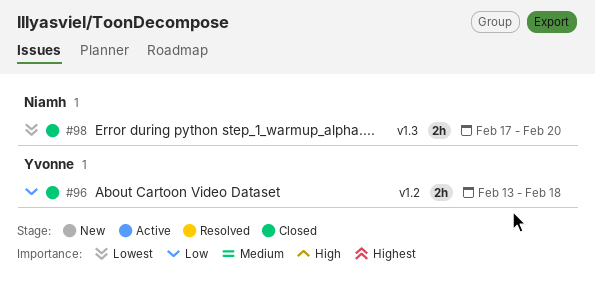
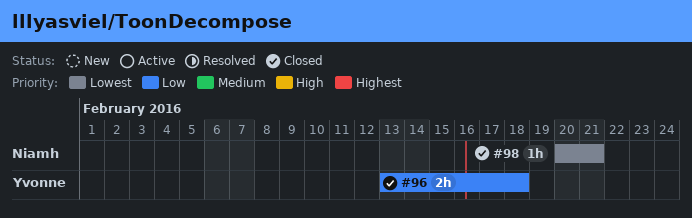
#98, estimate: 2h -> 1h
#98, start: Feb 17 -> Feb 20
#98, due: Feb 20 -> Feb 21

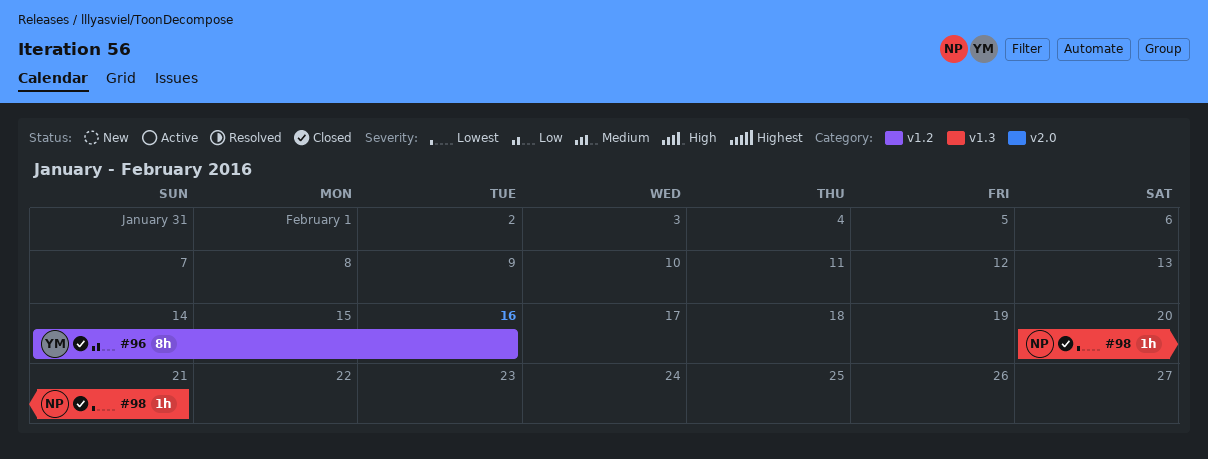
#96, estimate: 2h -> 8h
#96, start: Feb 13 -> Feb 14
#96, due: Feb 18 -> Feb 16

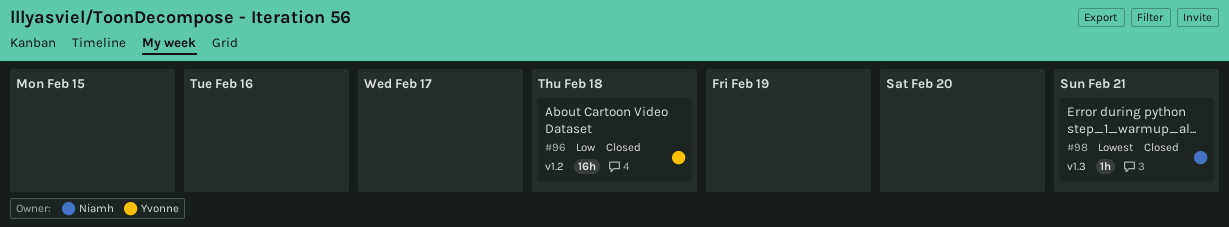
#96, estimate: 8h -> 16h
#96, due: Feb 16 -> Feb 18

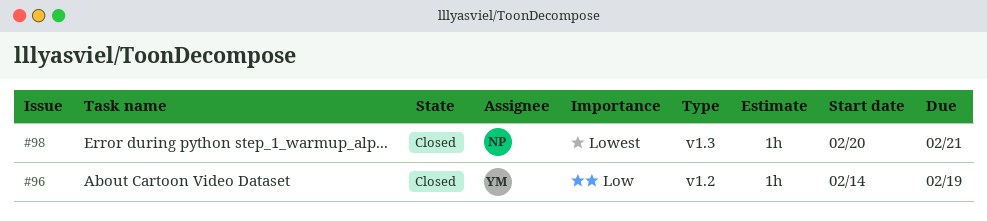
#96, estimate: 16h -> 1h
#96, due: Feb 18 -> Feb 19

